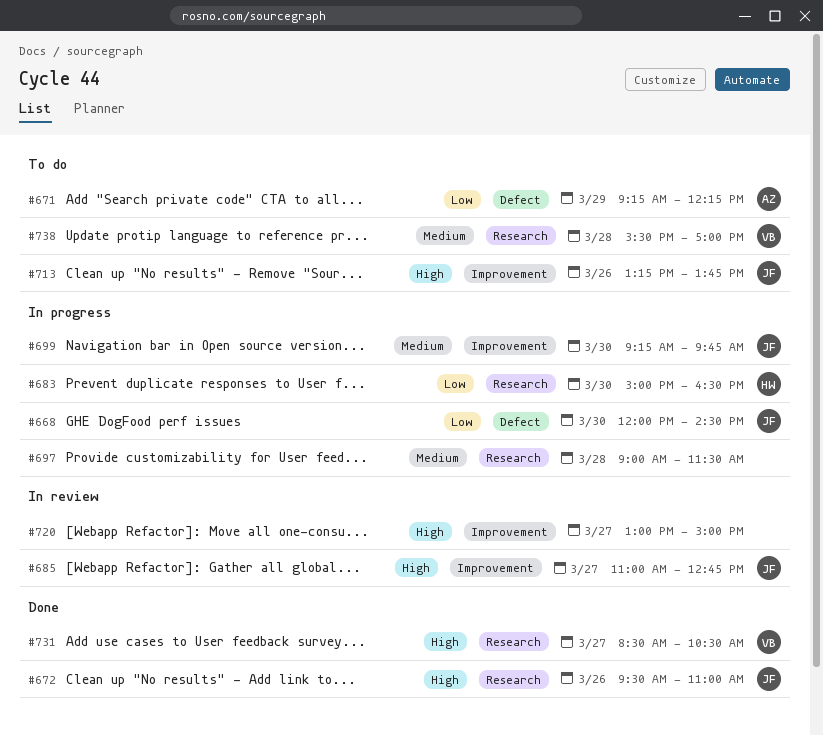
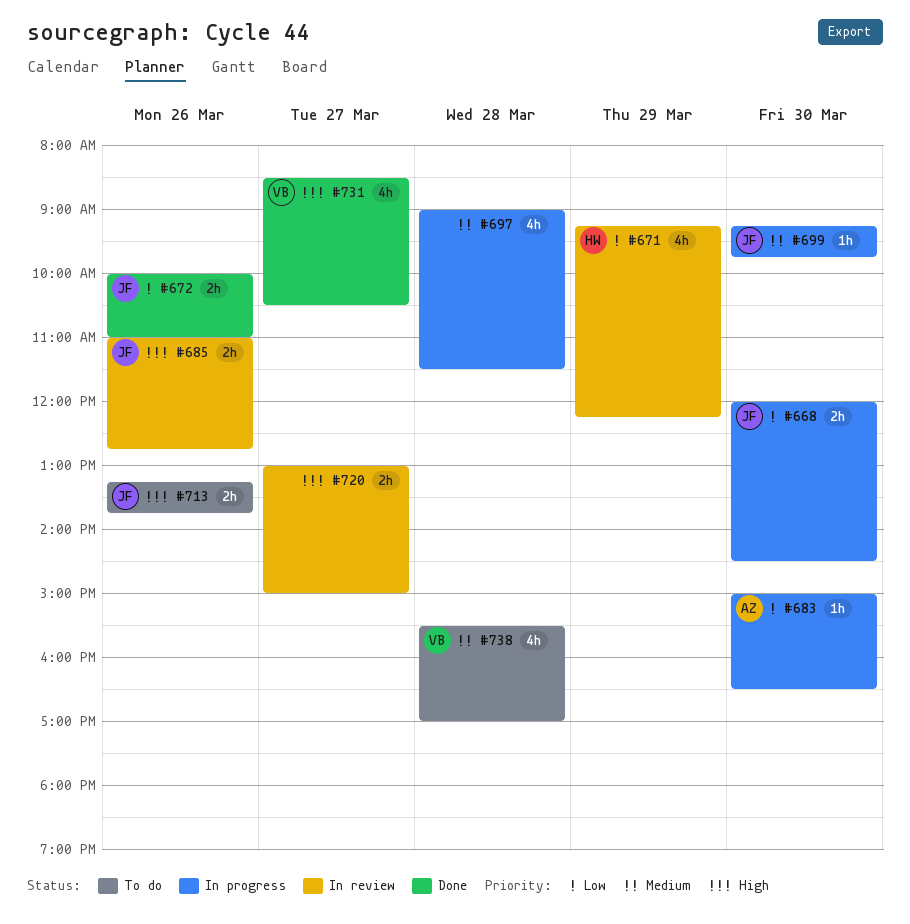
#671, status: To do -> In review
#671, owner: AZ -> HW
#672, priority: High -> Low
#672, begins: 09:30 -> 10:00
#683, owner: HW -> AZ
#685, day: Mar 27 -> Mar 26

